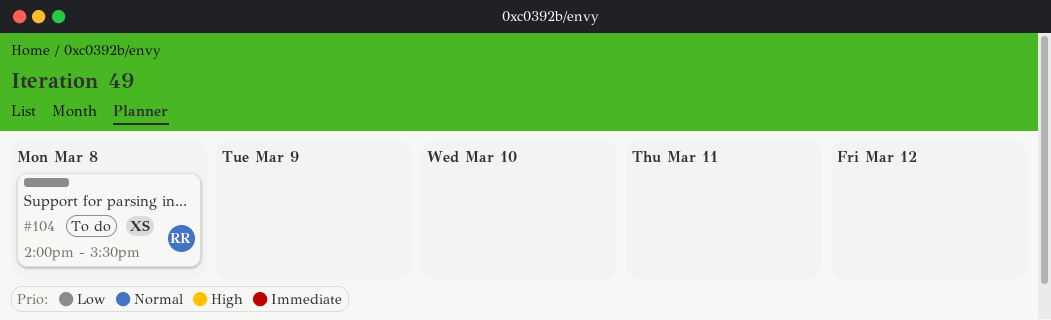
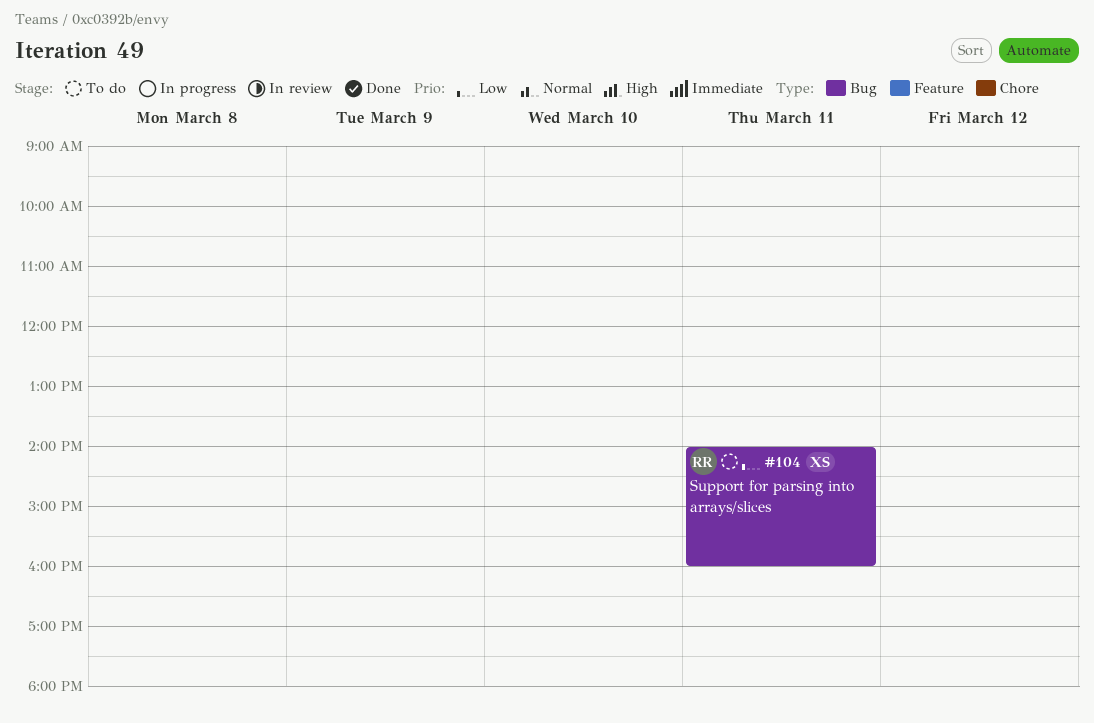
#104, day: Mar 8 -> Mar 11
#104, ends: 15:30 -> 16:00

